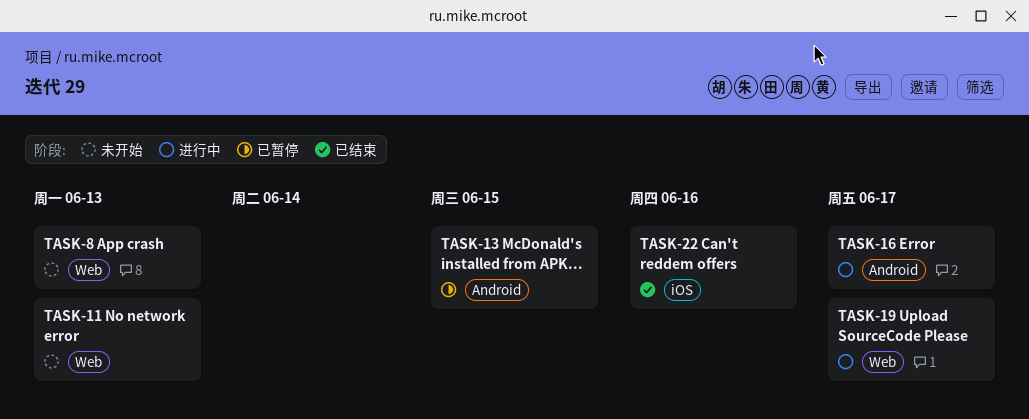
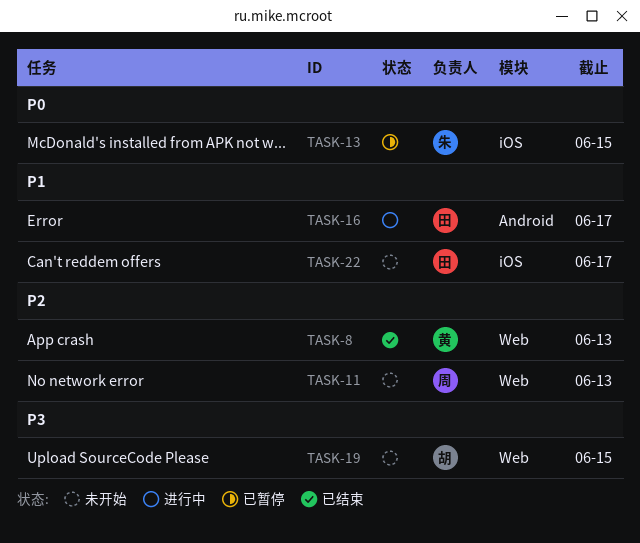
TASK-8, status: 未开始 -> 已结束
TASK-13, label: Android -> iOS
TASK-19, status: 进行中 -> 未开始
TASK-19, due: Jun 17 -> Jun 15
TASK-22, status: 已结束 -> 未开始
TASK-22, due: Jun 16 -> Jun 17

